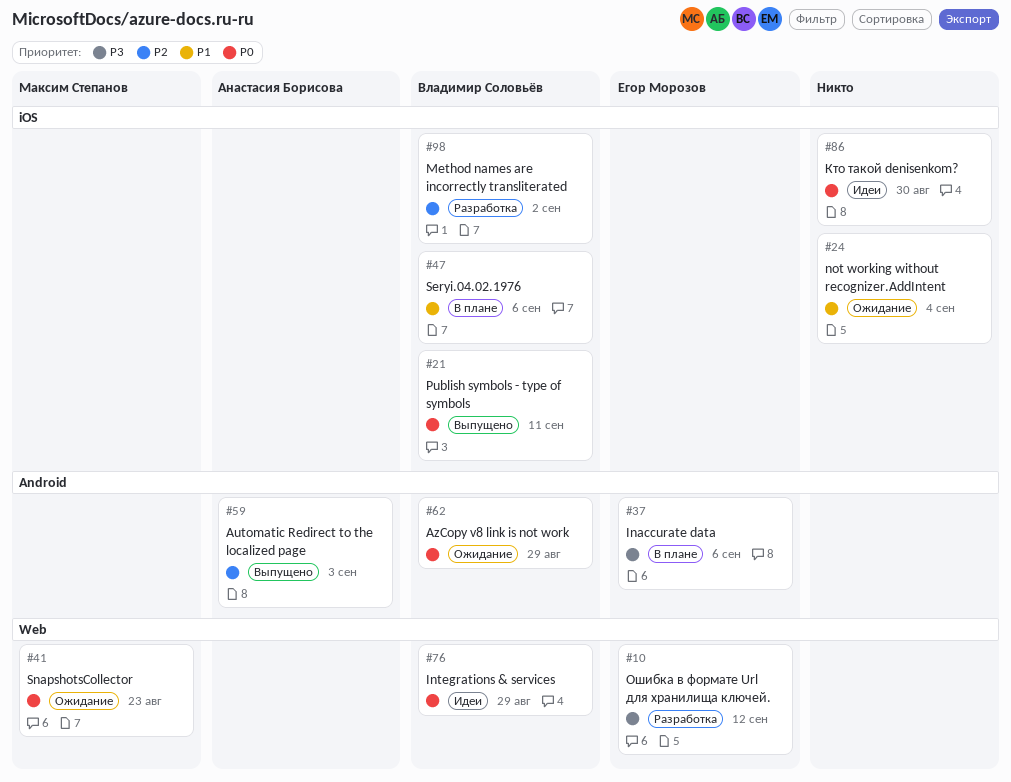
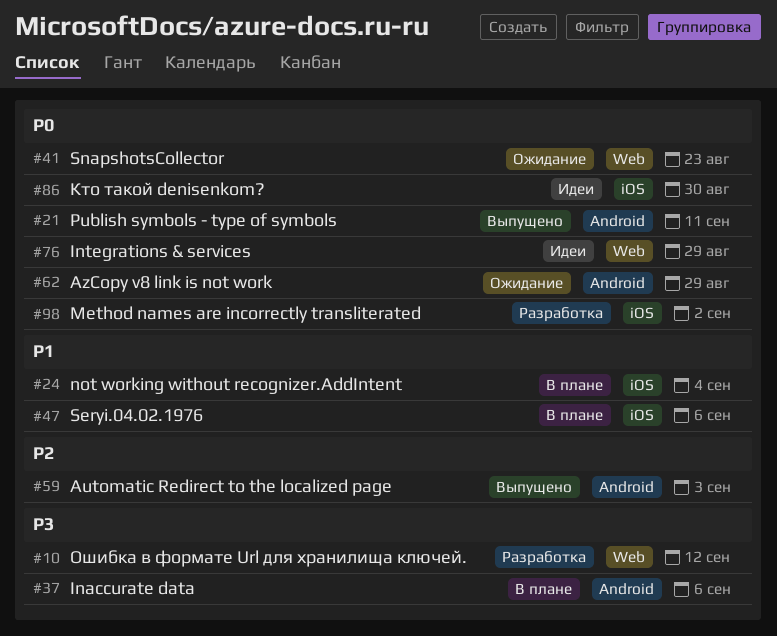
#21, label: iOS -> Android
#24, status: Ожидание -> В плане
#98, priority: P2 -> P0

